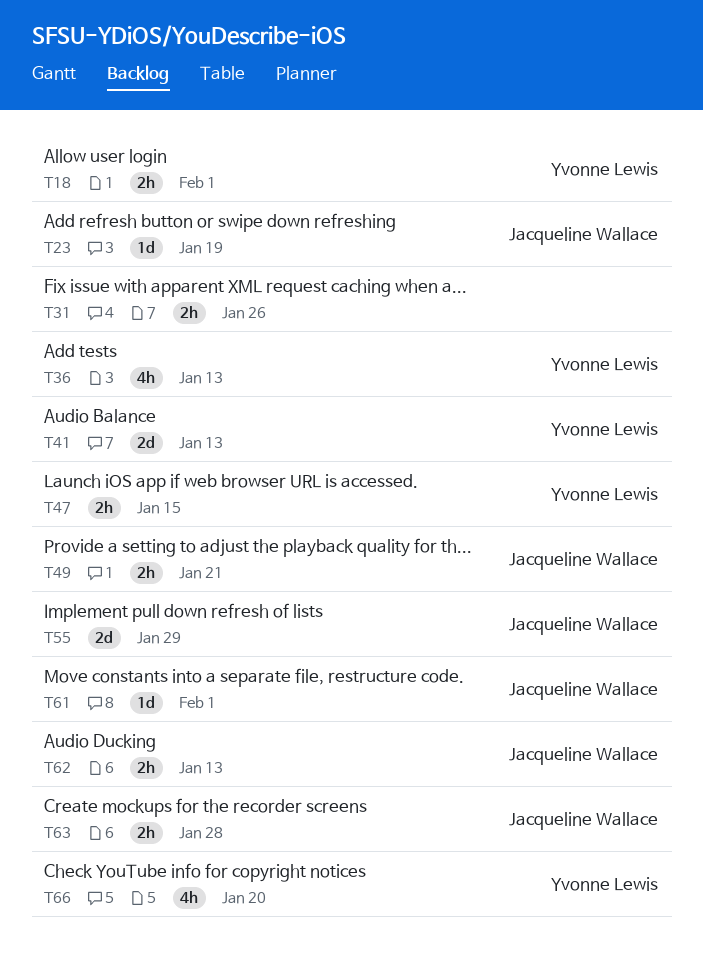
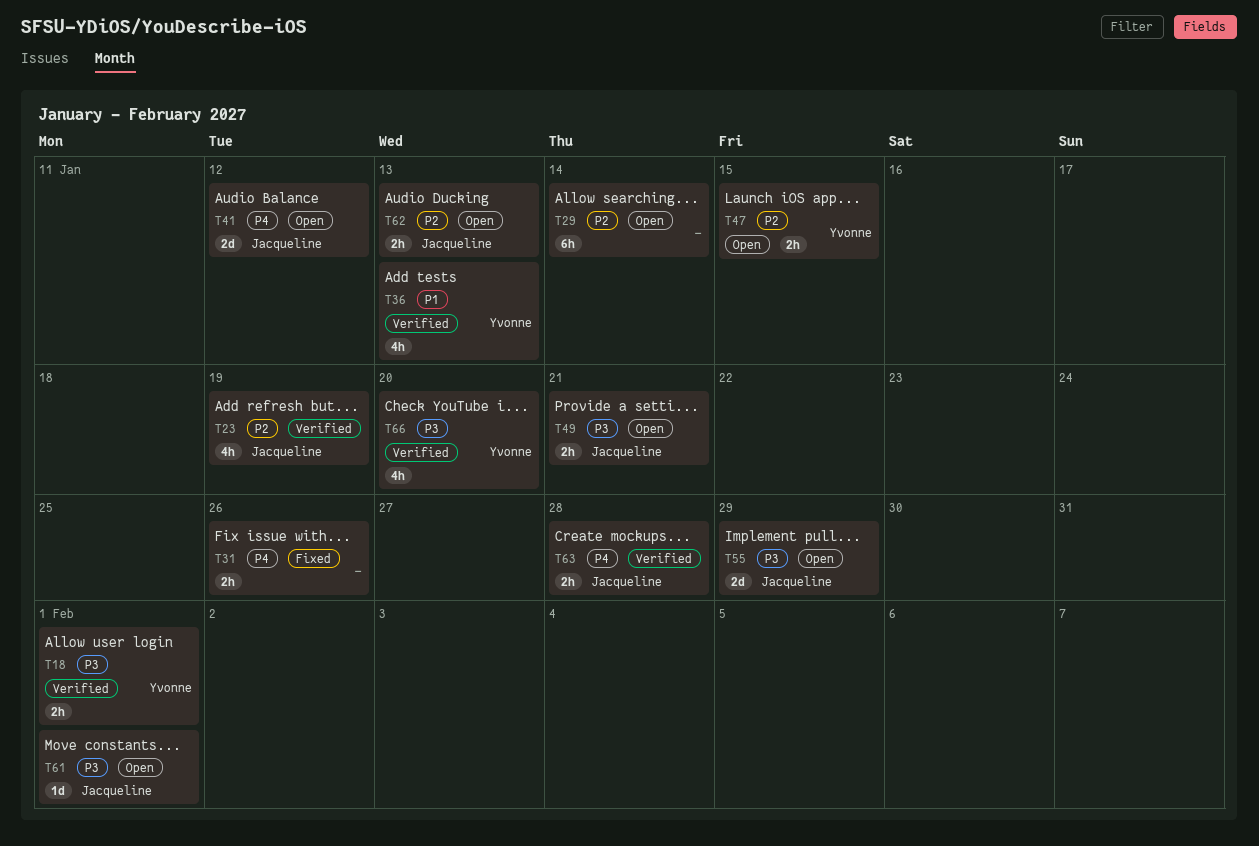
T23, estimate: 1d -> 4h
T29: none -> present
T41, owner: Yvonne Lewis -> Jacqueline Wallace
T41, due: Jan 13 -> Jan 12

